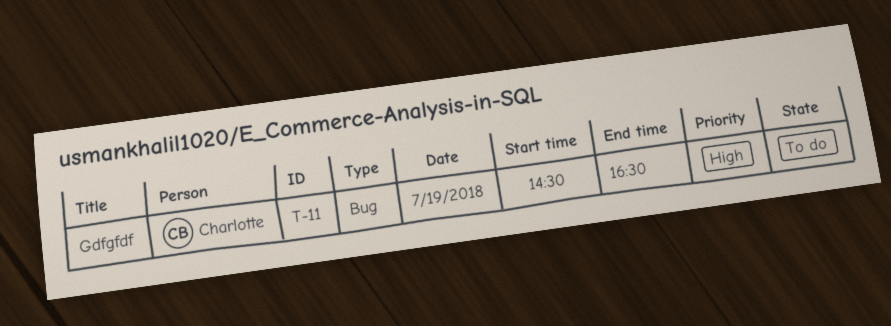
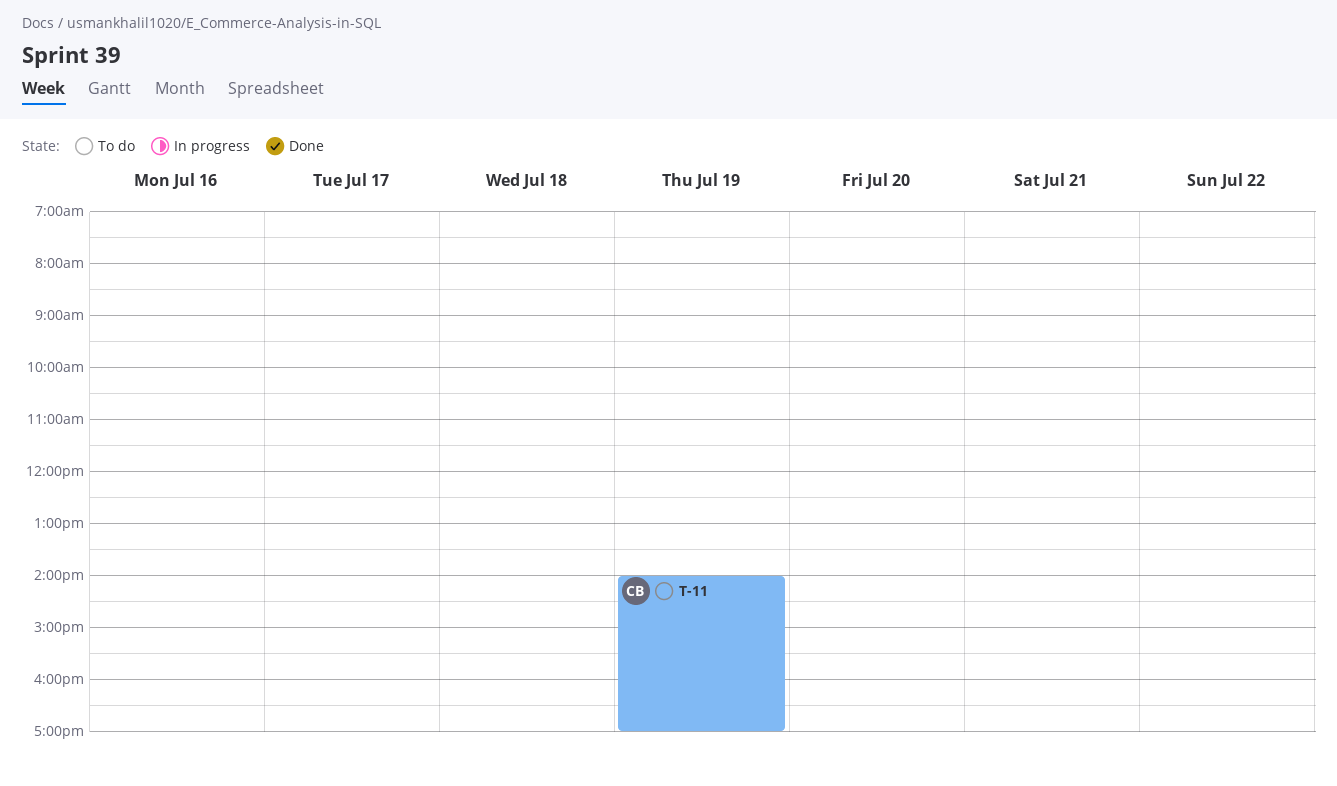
T-11, begins: 14:30 -> 14:00
T-11, ends: 16:30 -> 17:00

